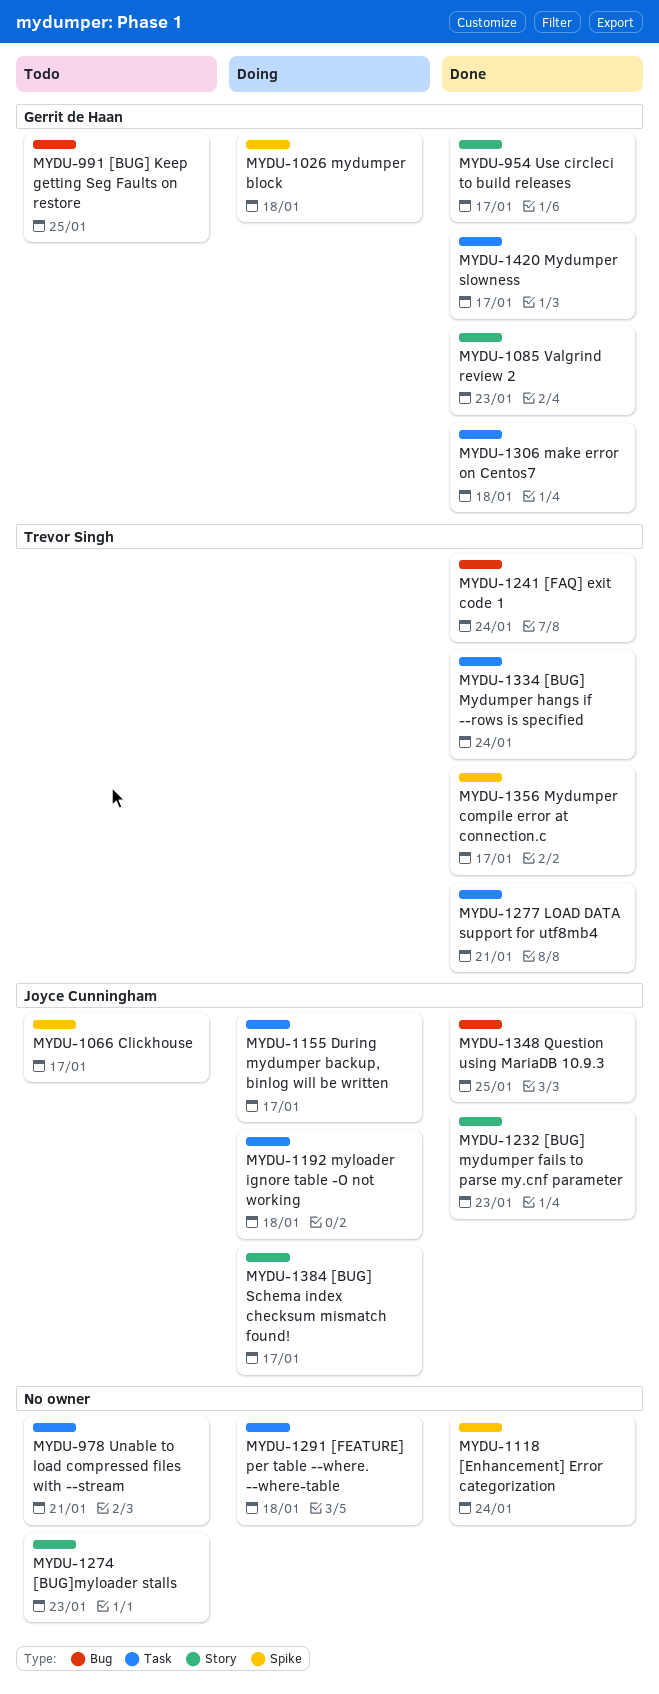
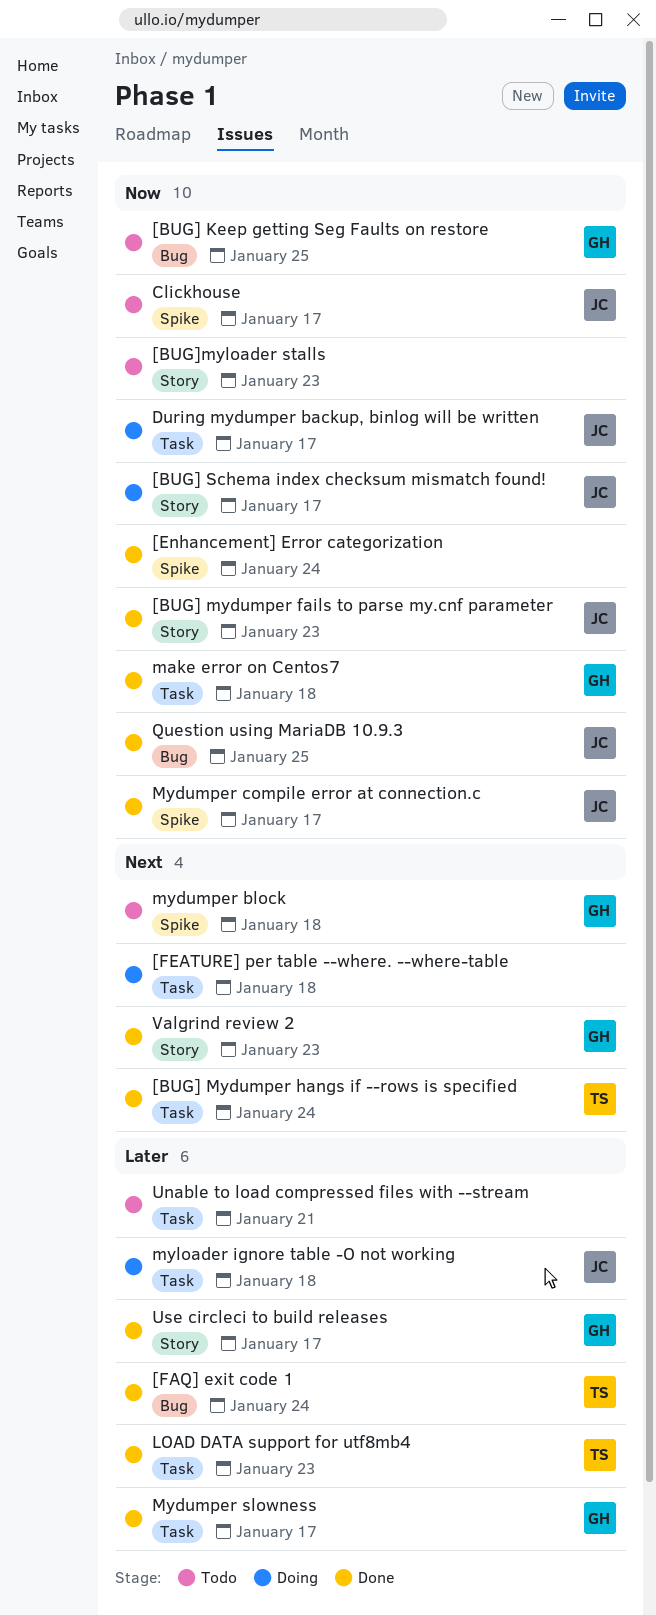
LOAD DATA support for utf8mb4, due: Jan 21 -> Jan 23
mydumper block, status: Doing -> Todo
Mydumper compile error at connection.c, owner: Trevor Singh -> Joyce Cunningham

